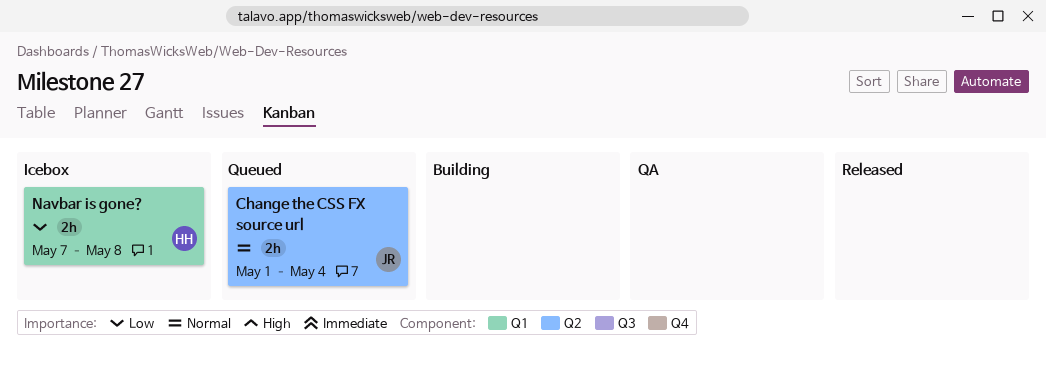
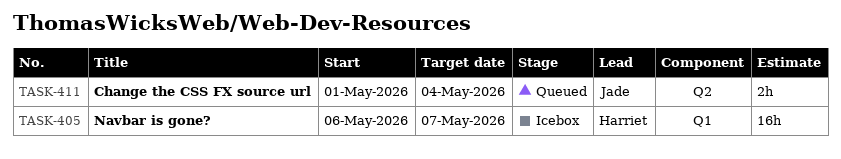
Navbar is gone?, estimate: 2h -> 16h
Navbar is gone?, start: May 7 -> May 6
Navbar is gone?, due: May 8 -> May 7

